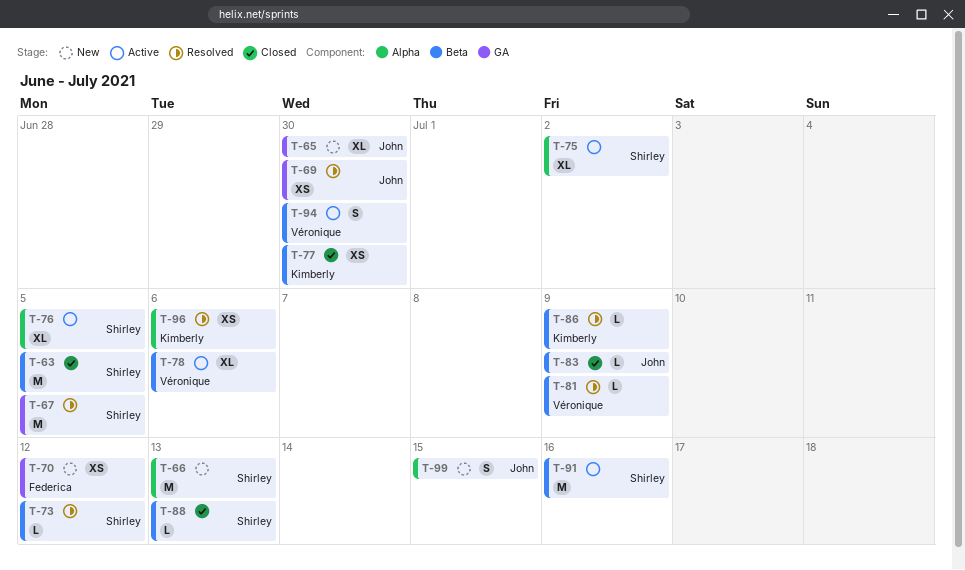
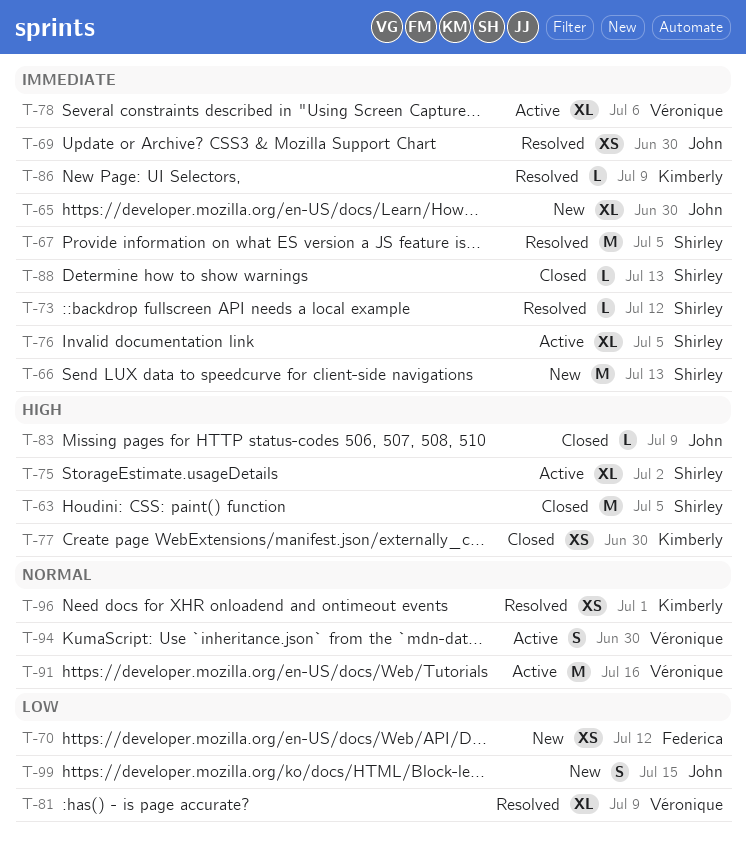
T-81, estimate: L -> XL
T-91, owner: Shirley -> Véronique
T-96, due: Jul 6 -> Jul 1

